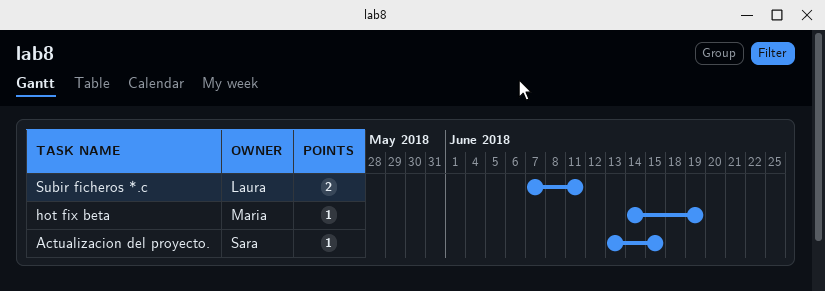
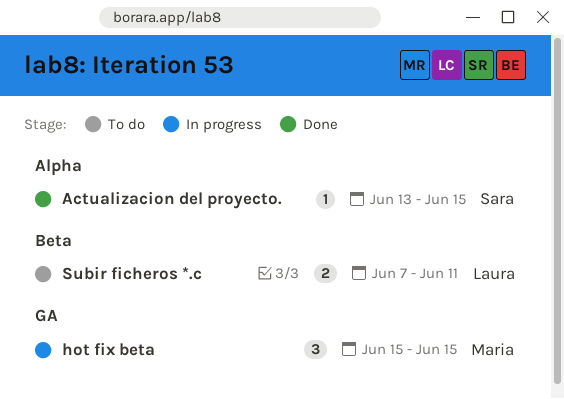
hot fix beta, estimate: 1 -> 3
hot fix beta, start: Jun 14 -> Jun 15
hot fix beta, due: Jun 19 -> Jun 15

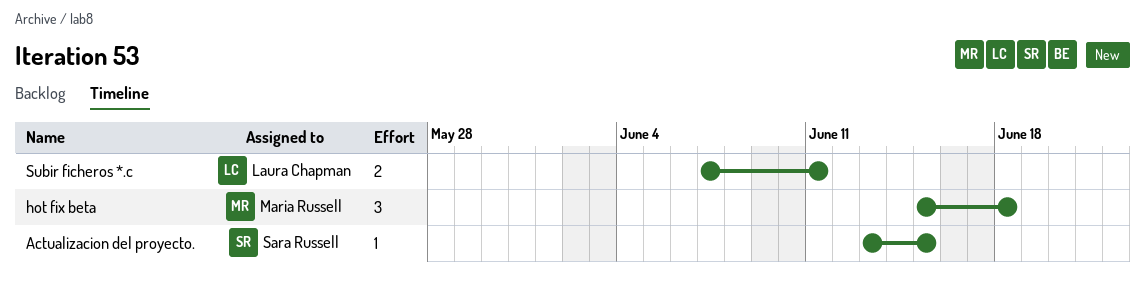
hot fix beta, due: Jun 15 -> Jun 18

